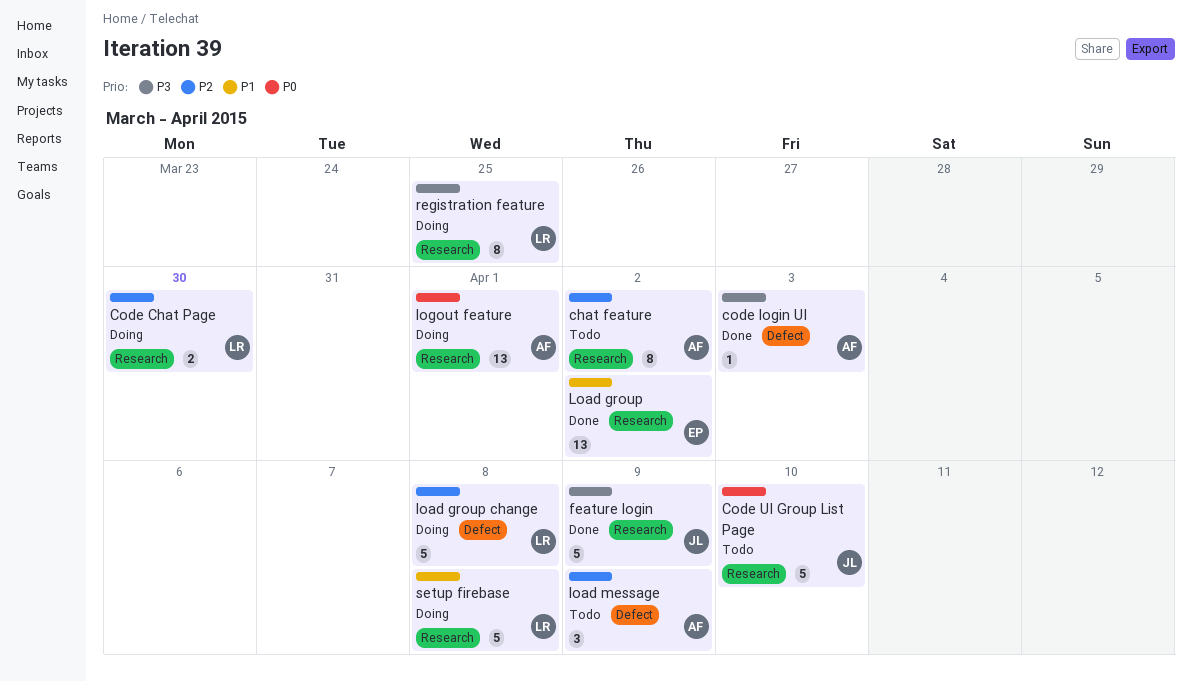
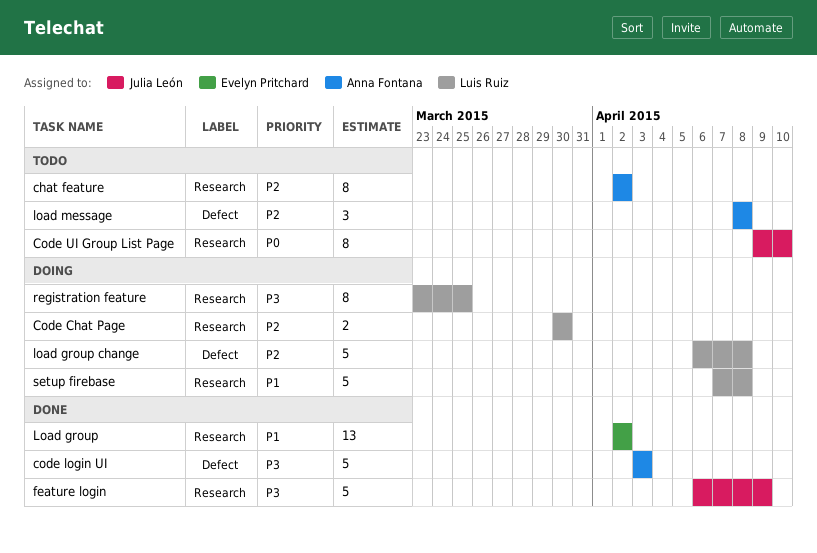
code login UI, estimate: 1 -> 5
Code UI Group List Page, estimate: 5 -> 8
load message, due: Apr 9 -> Apr 8
logout feature: present -> none

